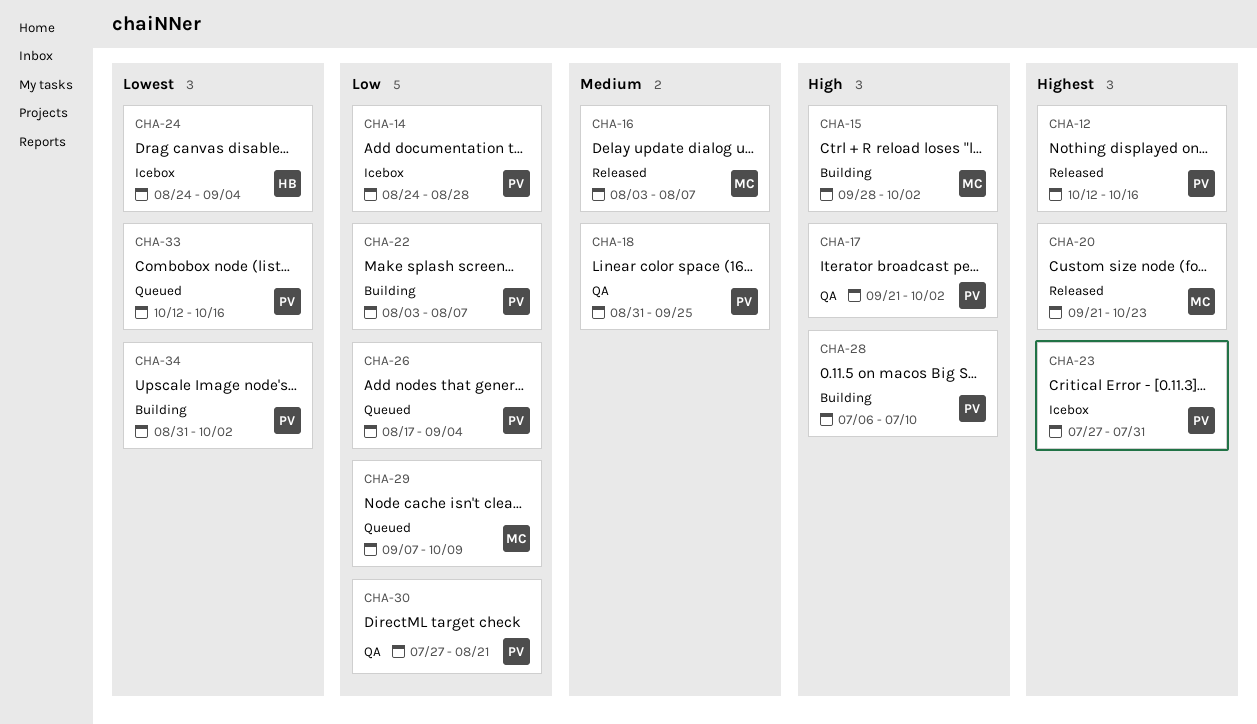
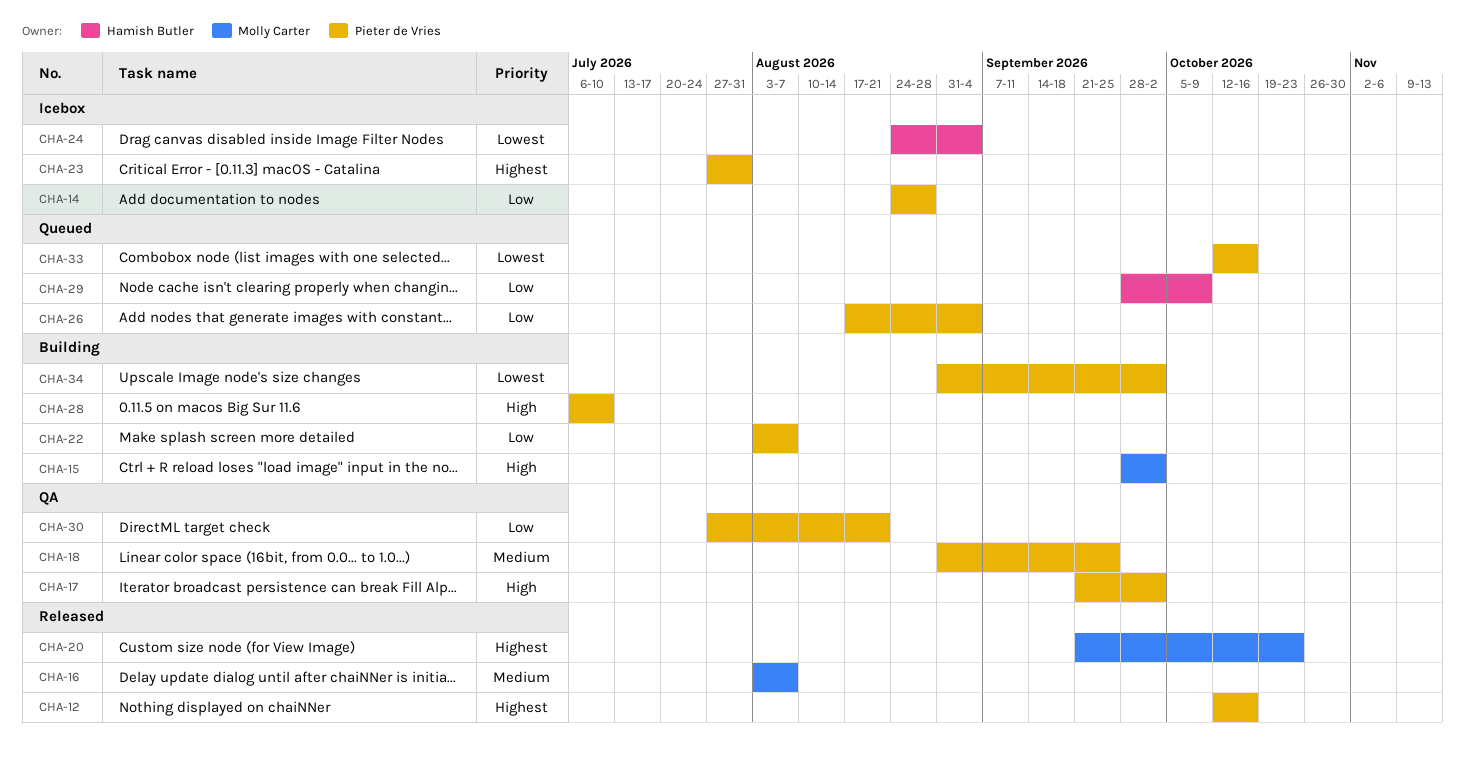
CHA-29, owner: Molly Carter -> Hamish Butler
CHA-29, start: Sep 7 -> Sep 28

